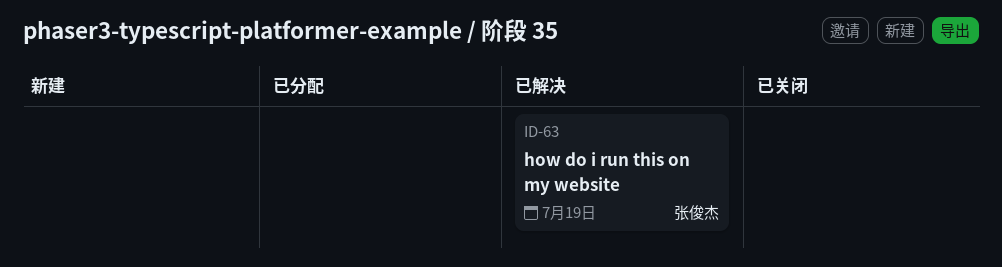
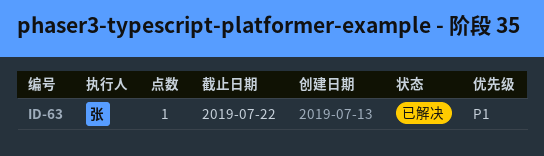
ID-63, due: Jul 19 -> Jul 22

